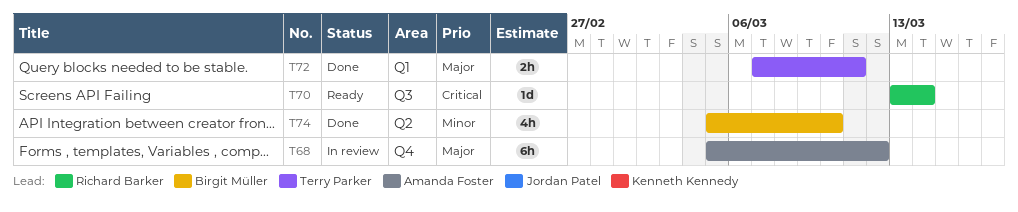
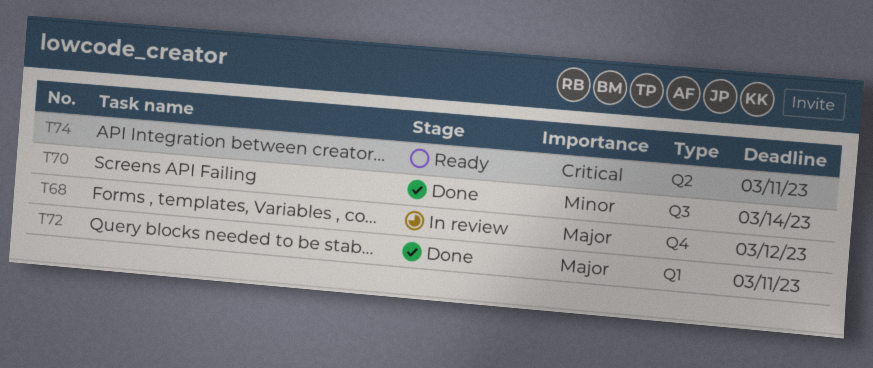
T70, status: Ready -> Done
T70, priority: Critical -> Minor
T74, status: Done -> Ready
T74, priority: Minor -> Critical
T74, due: Mar 10 -> Mar 11

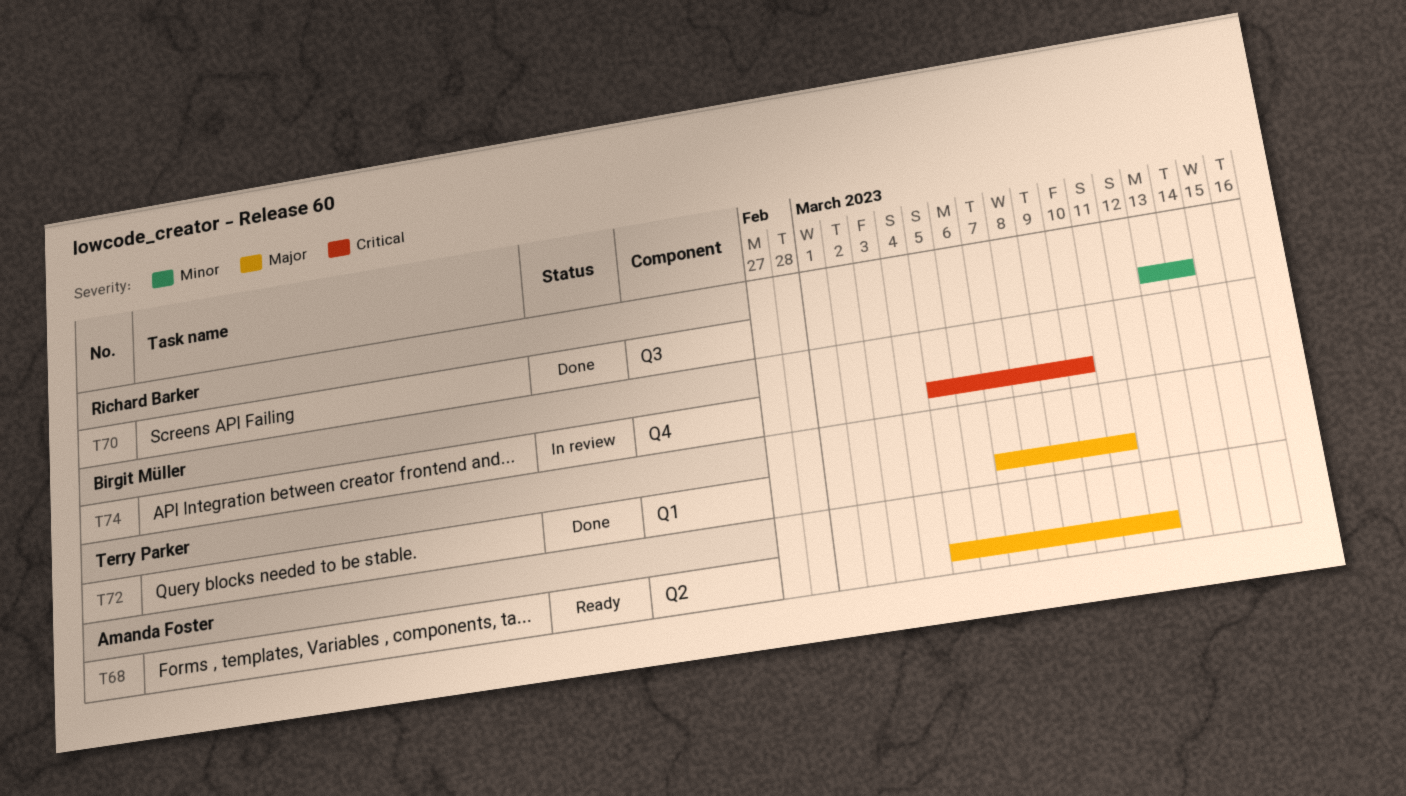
T68, status: In review -> Ready
T68, label: Q4 -> Q2
T74, status: Ready -> In review
T74, label: Q2 -> Q4
T74, due: Mar 11 -> Mar 10

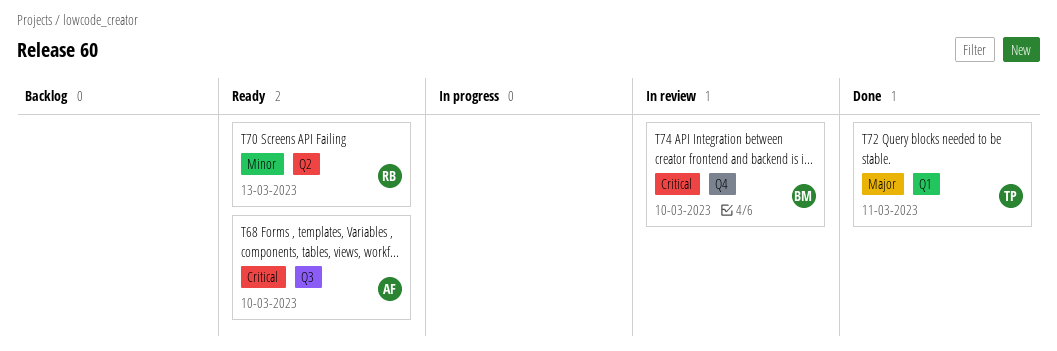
T68, priority: Major -> Critical
T68, label: Q2 -> Q3
T68, due: Mar 12 -> Mar 10
T70, status: Done -> Ready
T70, label: Q3 -> Q2
T70, due: Mar 14 -> Mar 13

